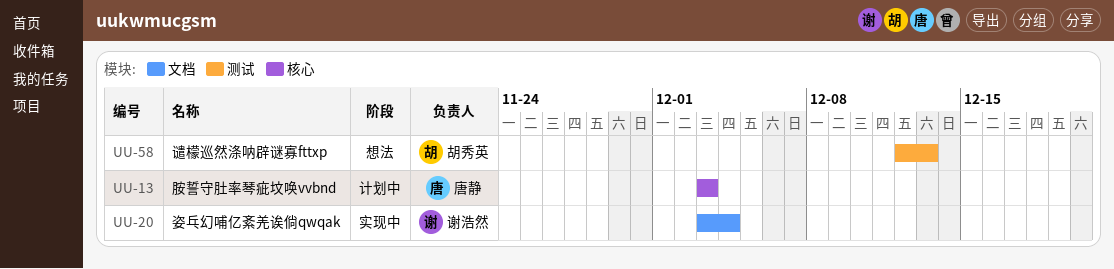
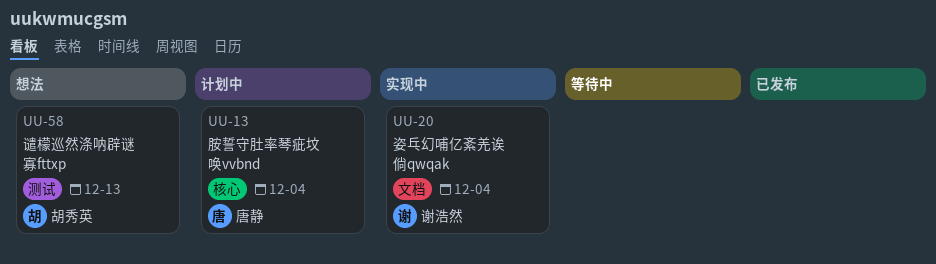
UU-13, due: Dec 3 -> Dec 4

